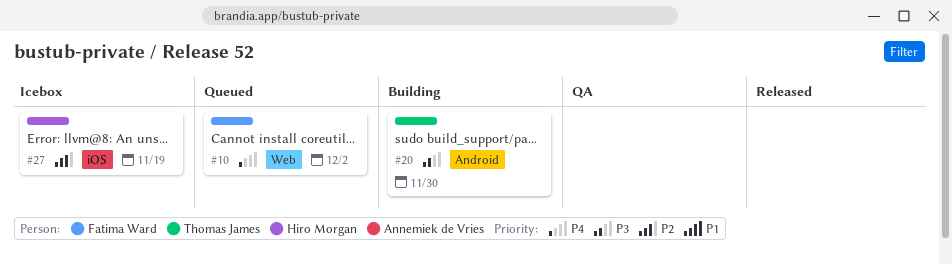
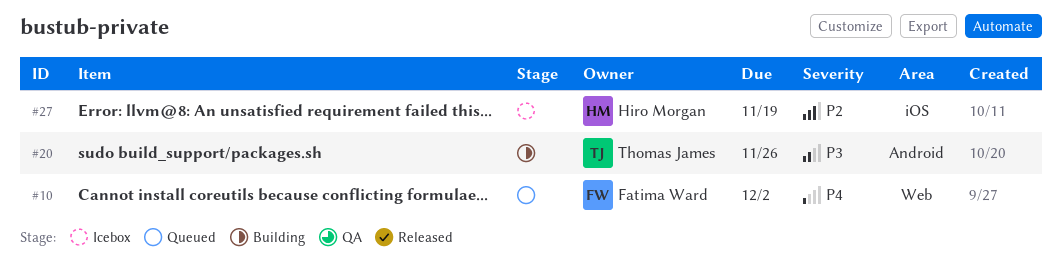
#20, due: Nov 30 -> Nov 26

